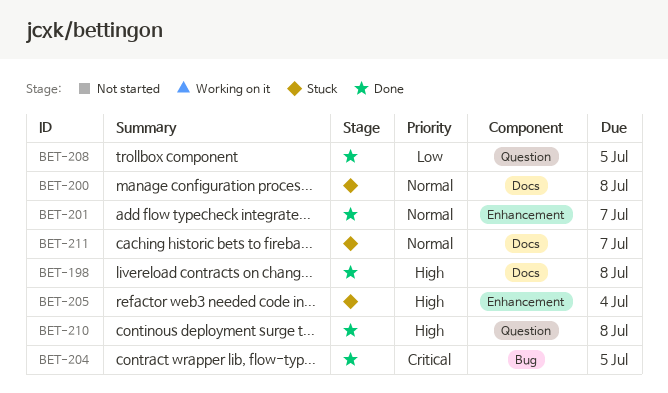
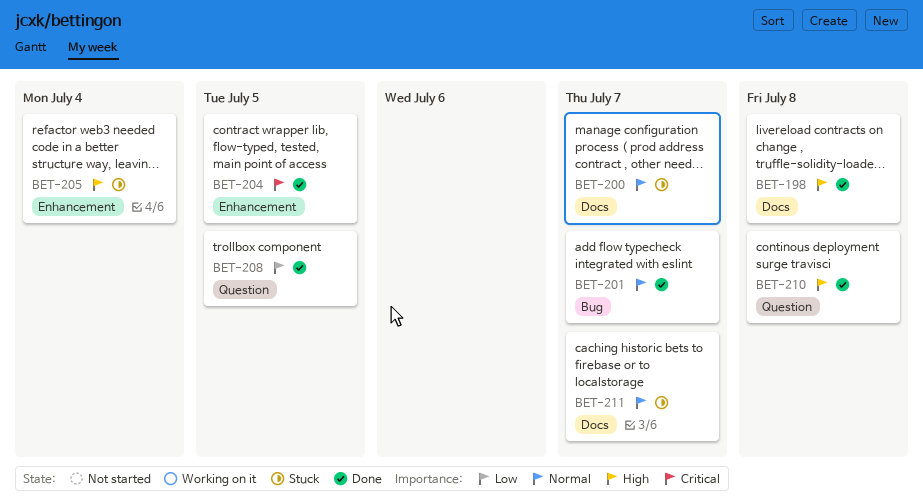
BET-200, due: Jul 8 -> Jul 7
BET-201, label: Enhancement -> Bug
BET-204, label: Bug -> Enhancement

